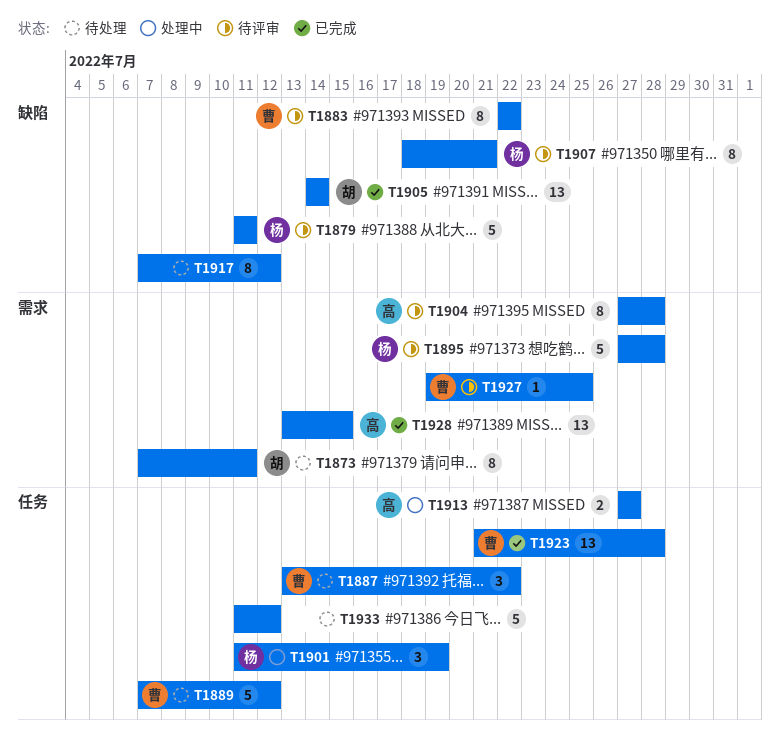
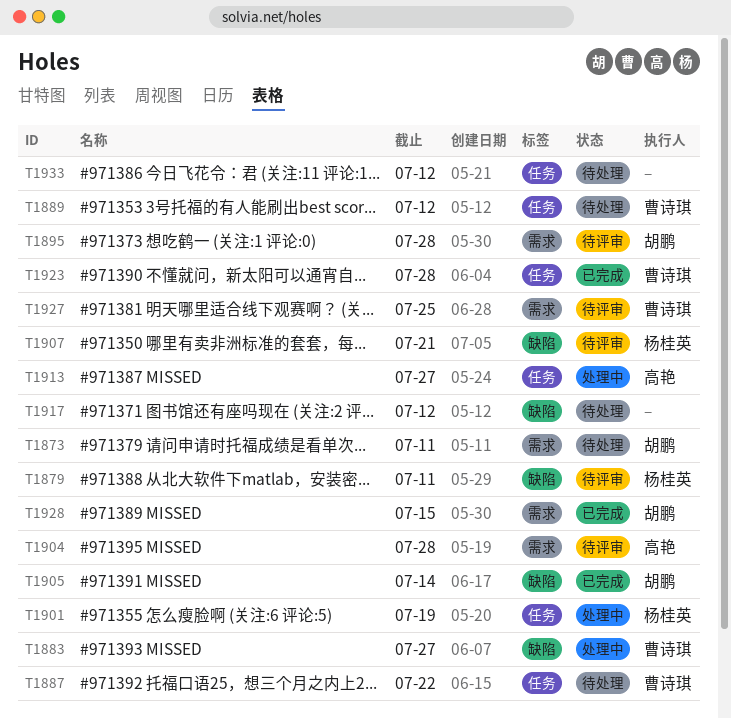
T1883, status: 待评审 -> 处理中
T1883, due: Jul 22 -> Jul 27
T1895, owner: 杨桂英 -> 胡鹏
T1928, owner: 高艳 -> 胡鹏

